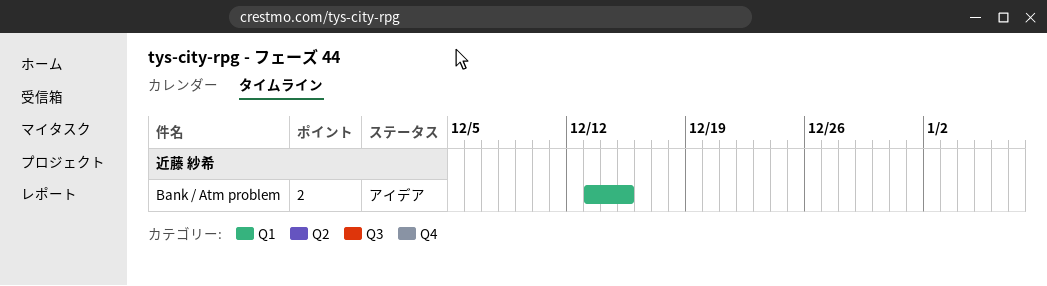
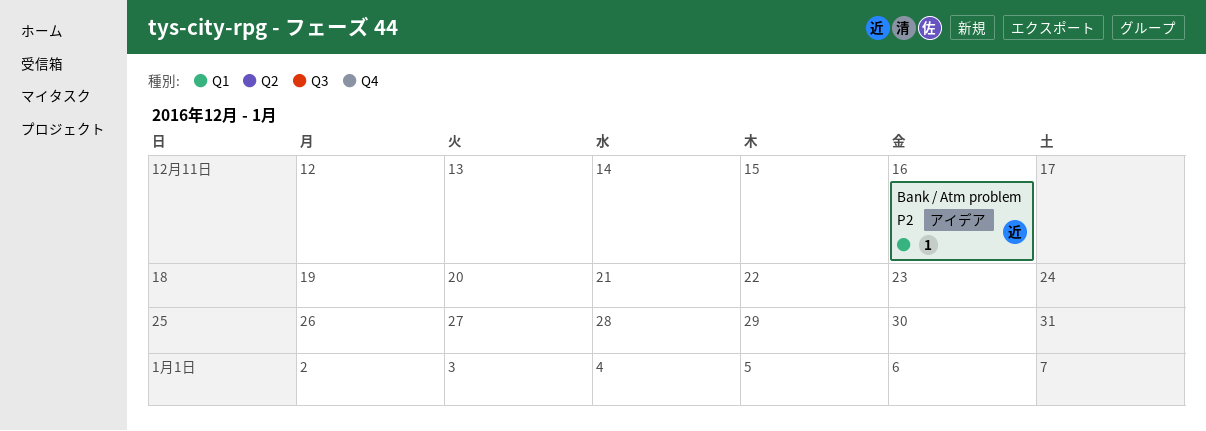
Bank / Atm problem, estimate: 2 -> 1
Bank / Atm problem, due: Dec 15 -> Dec 16

